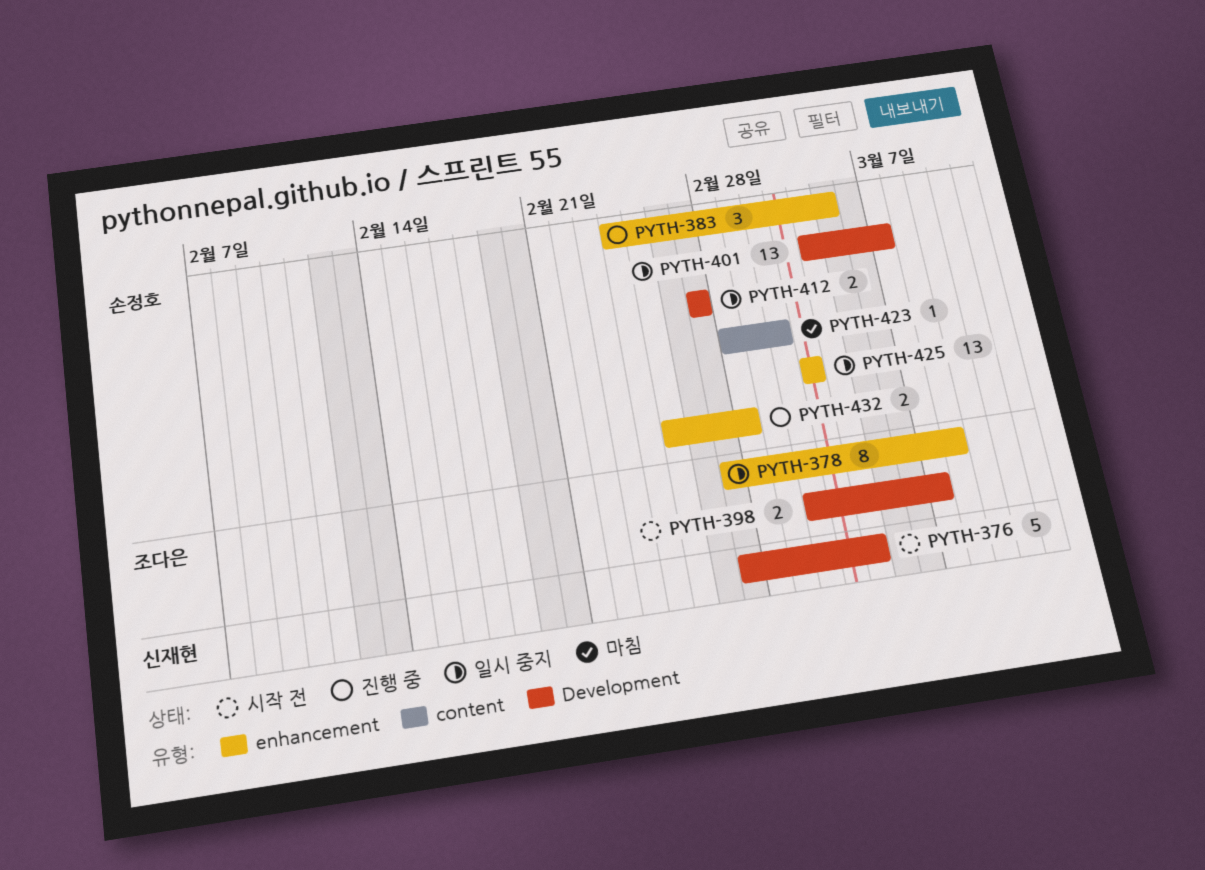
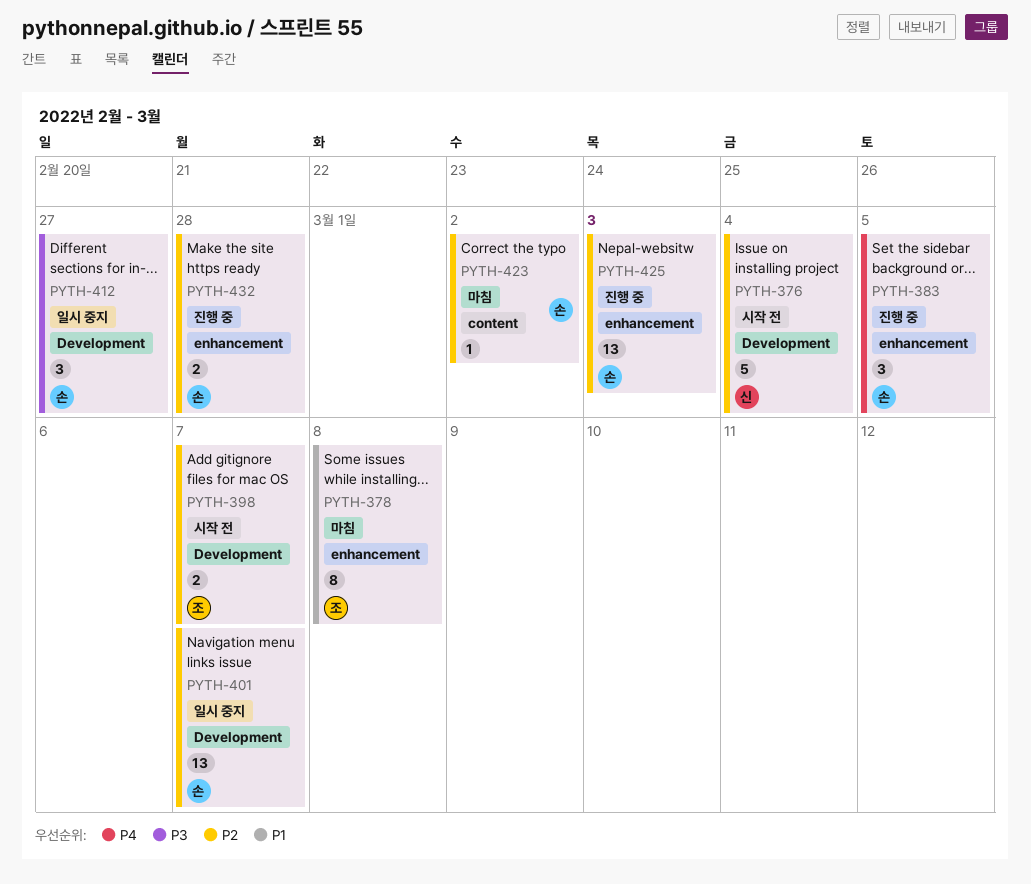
PYTH-378, status: 일시 중지 -> 마침
PYTH-412, estimate: 2 -> 3
PYTH-425, status: 일시 중지 -> 진행 중

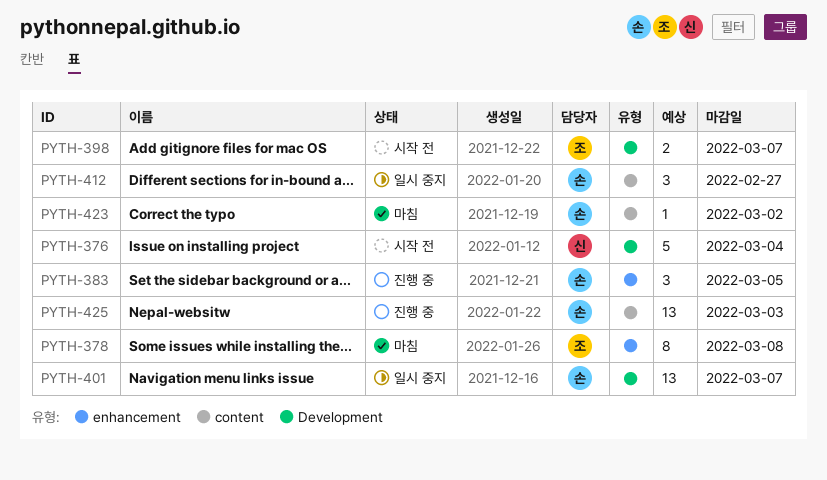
PYTH-412, label: Development -> content
PYTH-425, label: enhancement -> content
PYTH-432: present -> none

